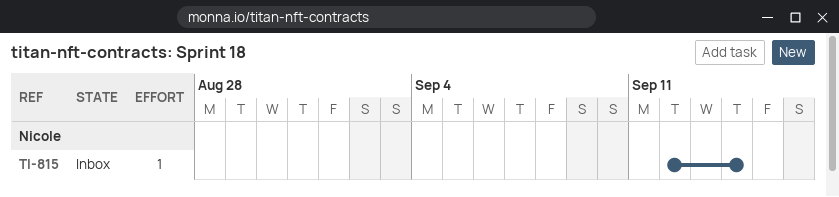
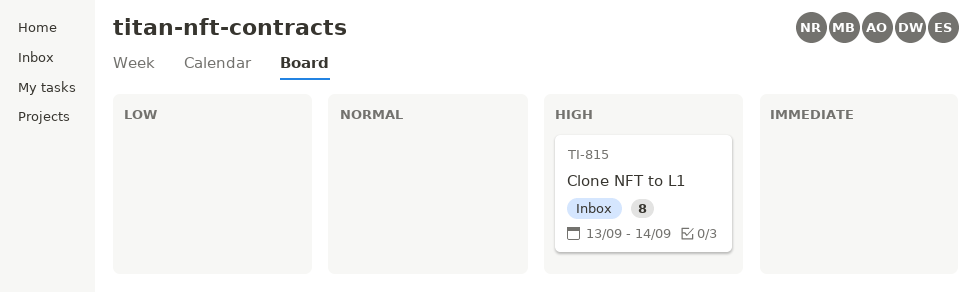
TI-815, estimate: 1 -> 8
TI-815, start: Sep 12 -> Sep 13

